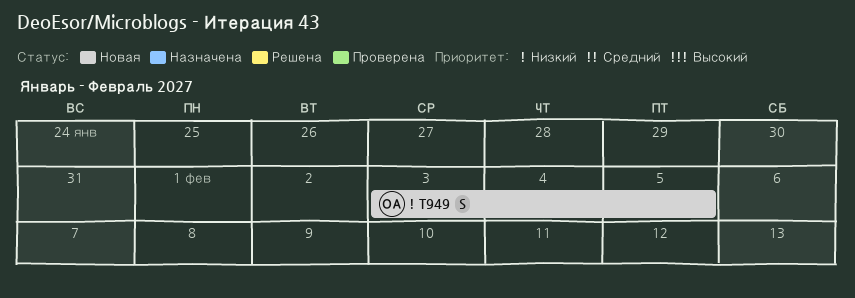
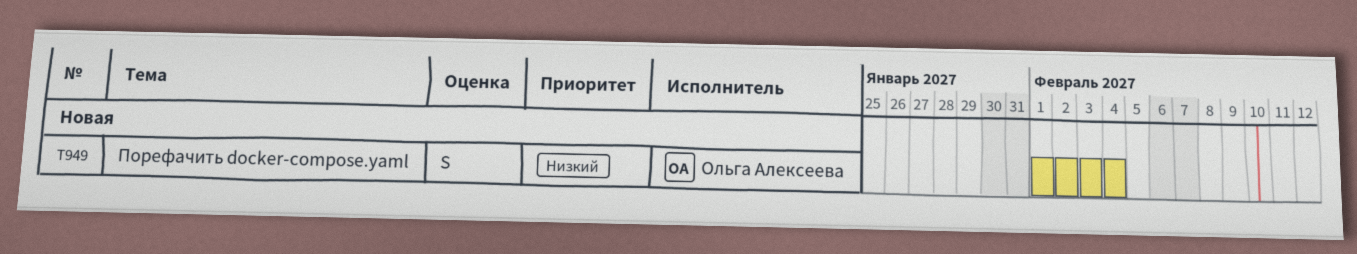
T949, start: Feb 3 -> Feb 1
T949, due: Feb 5 -> Feb 4

